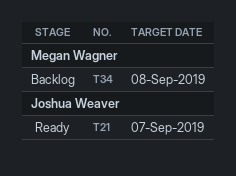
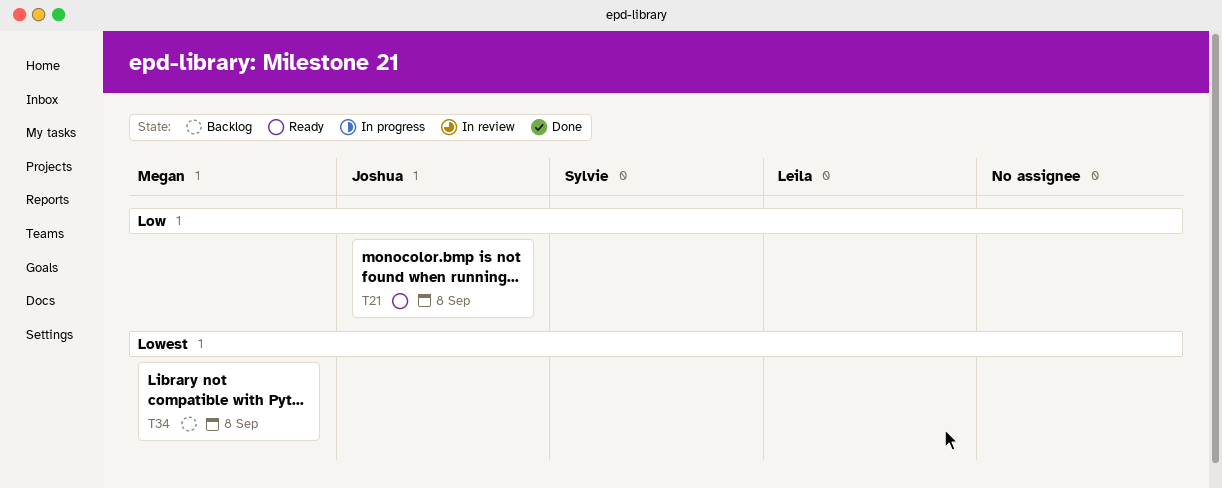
T21, due: Sep 7 -> Sep 8

